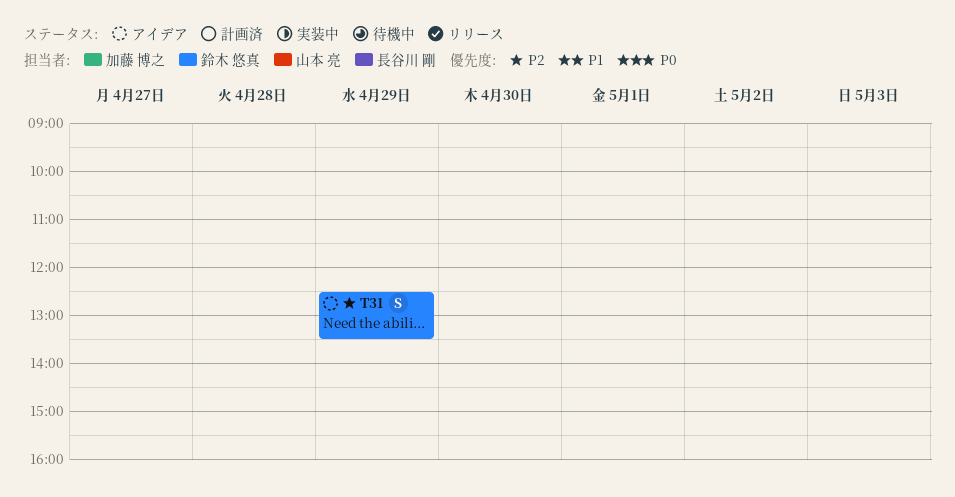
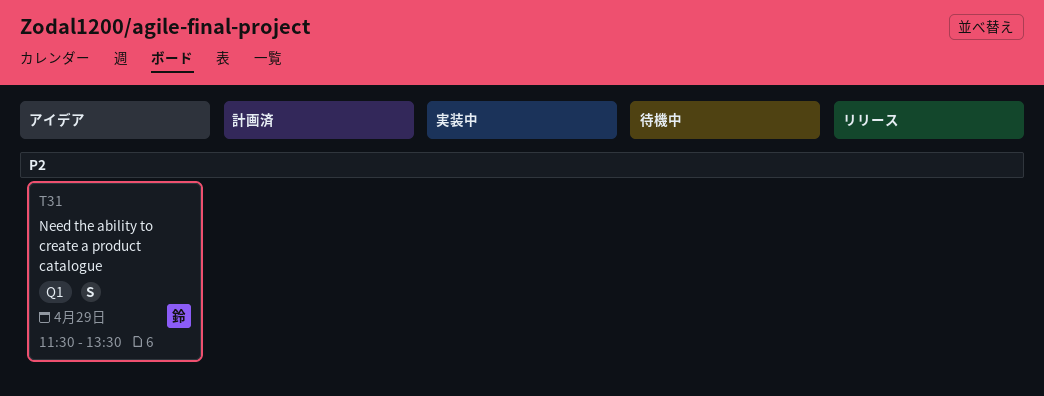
T31, begins: 12:30 -> 11:30

